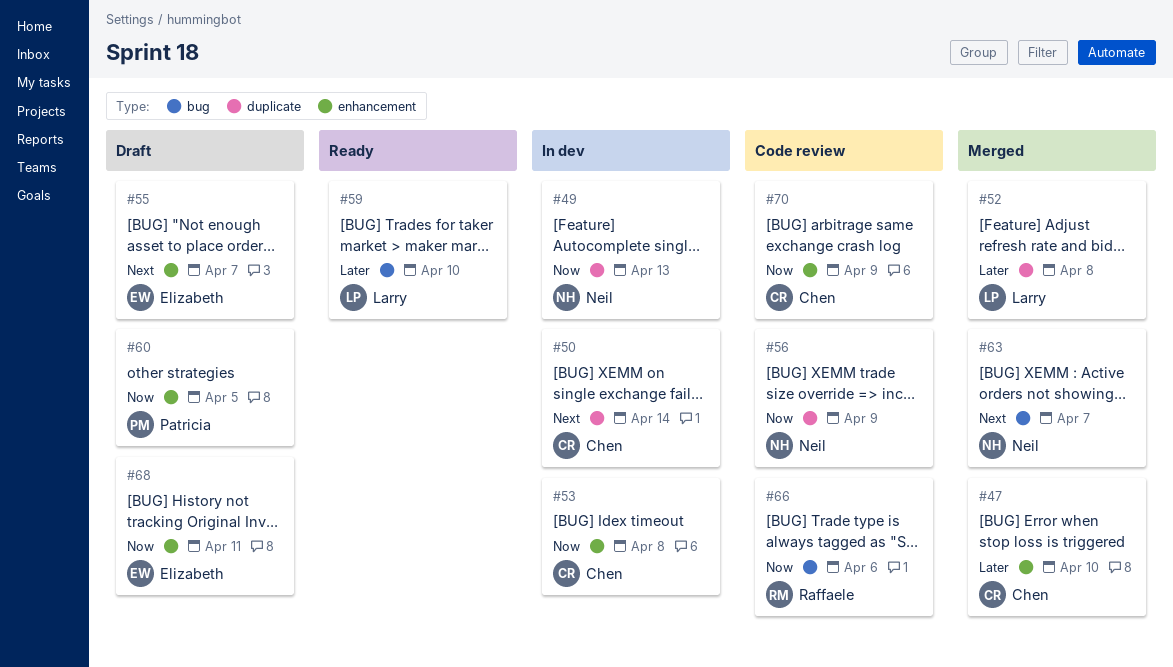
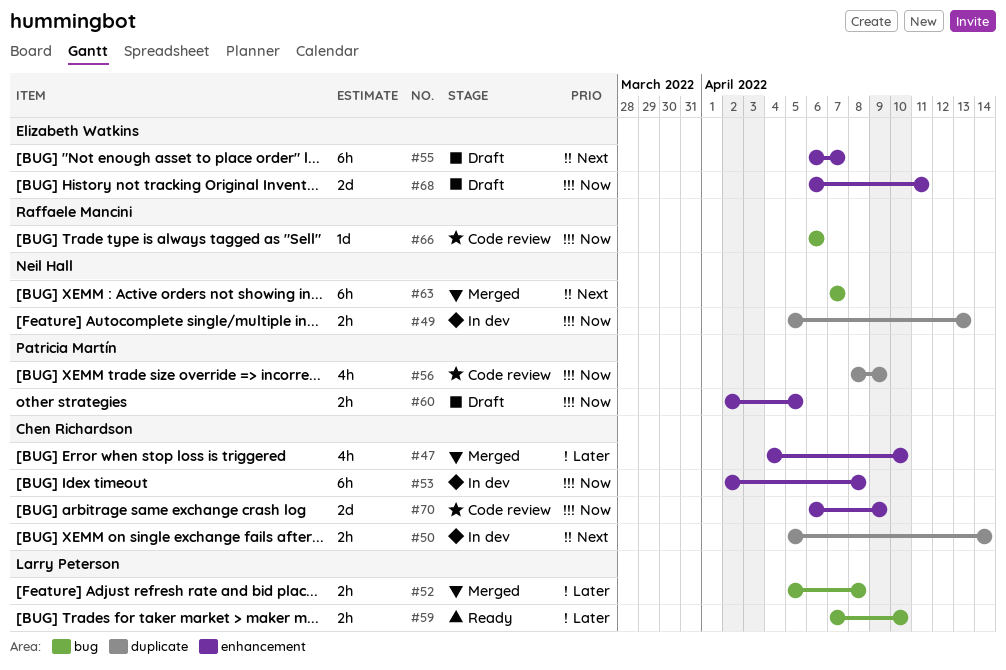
#52, label: duplicate -> bug
#56, owner: Neil Hall -> Patricia Martín

